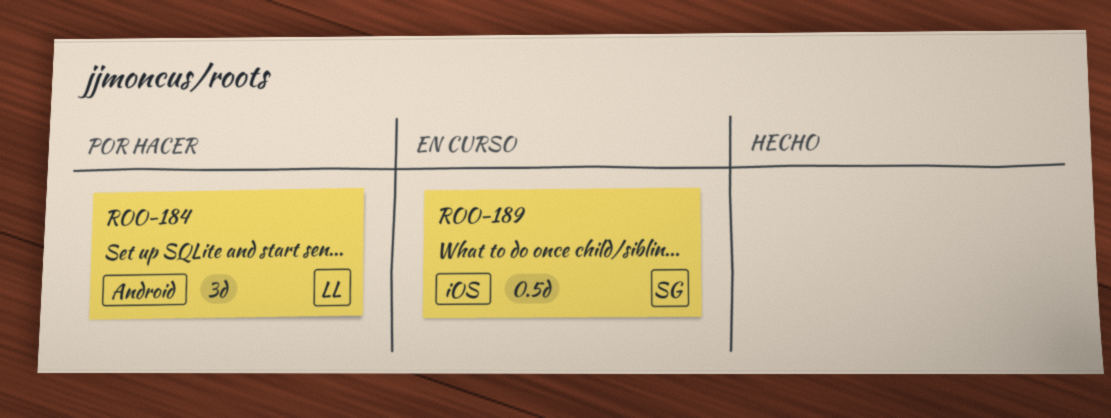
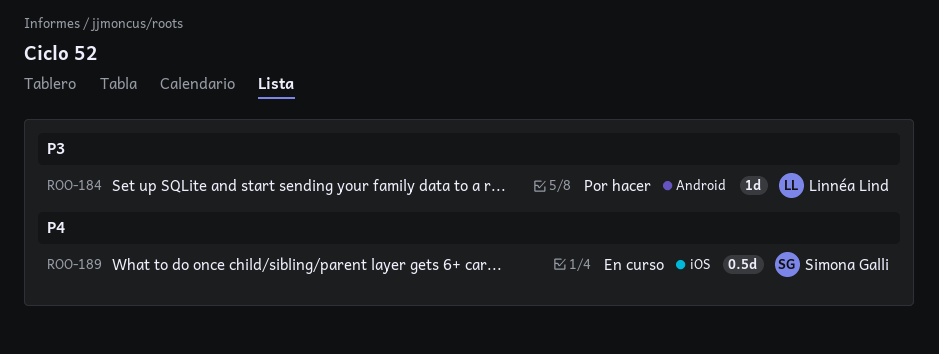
ROO-184, estimate: 3d -> 1d

